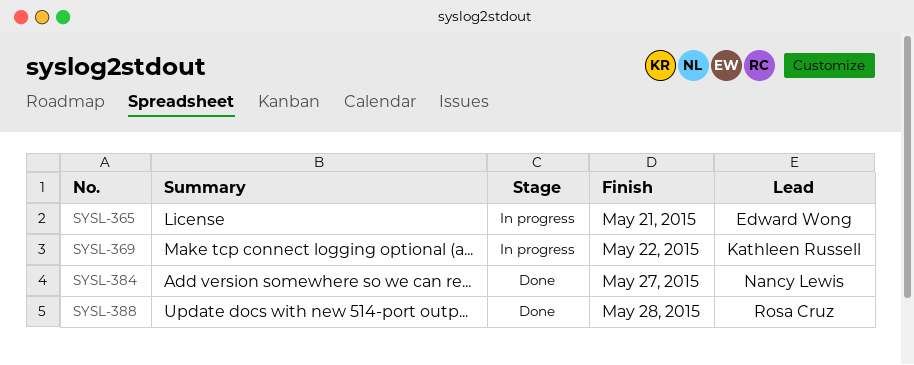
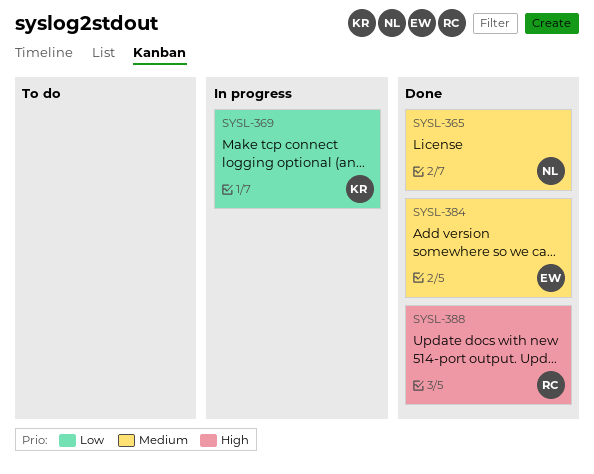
SYSL-365, status: In progress -> Done
SYSL-365, owner: Edward Wong -> Nancy Lewis
SYSL-384, owner: Nancy Lewis -> Edward Wong

